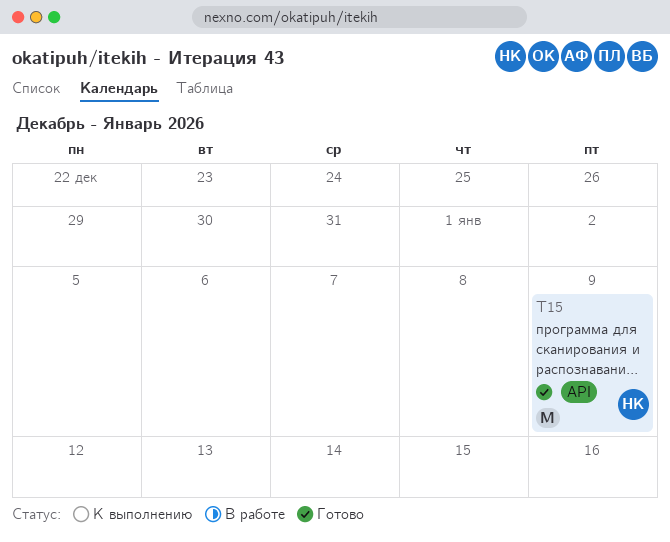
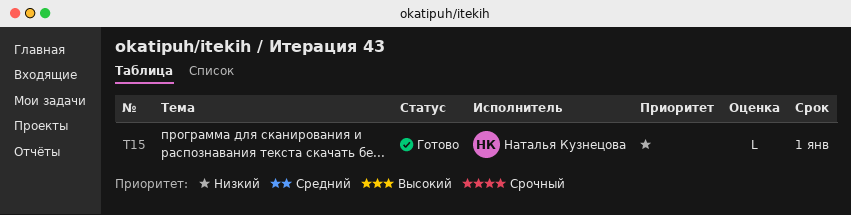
T15, estimate: M -> L
T15, due: Jan 9 -> Jan 1

